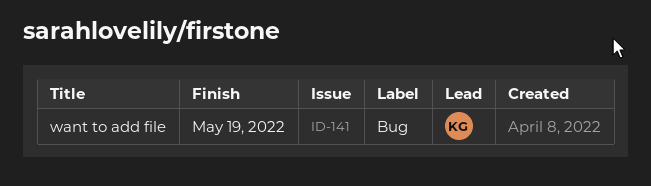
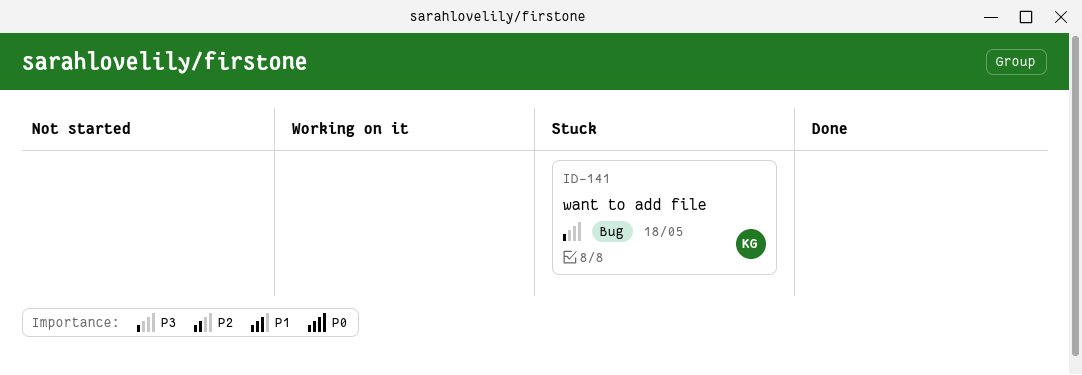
ID-141, due: May 19 -> May 18

